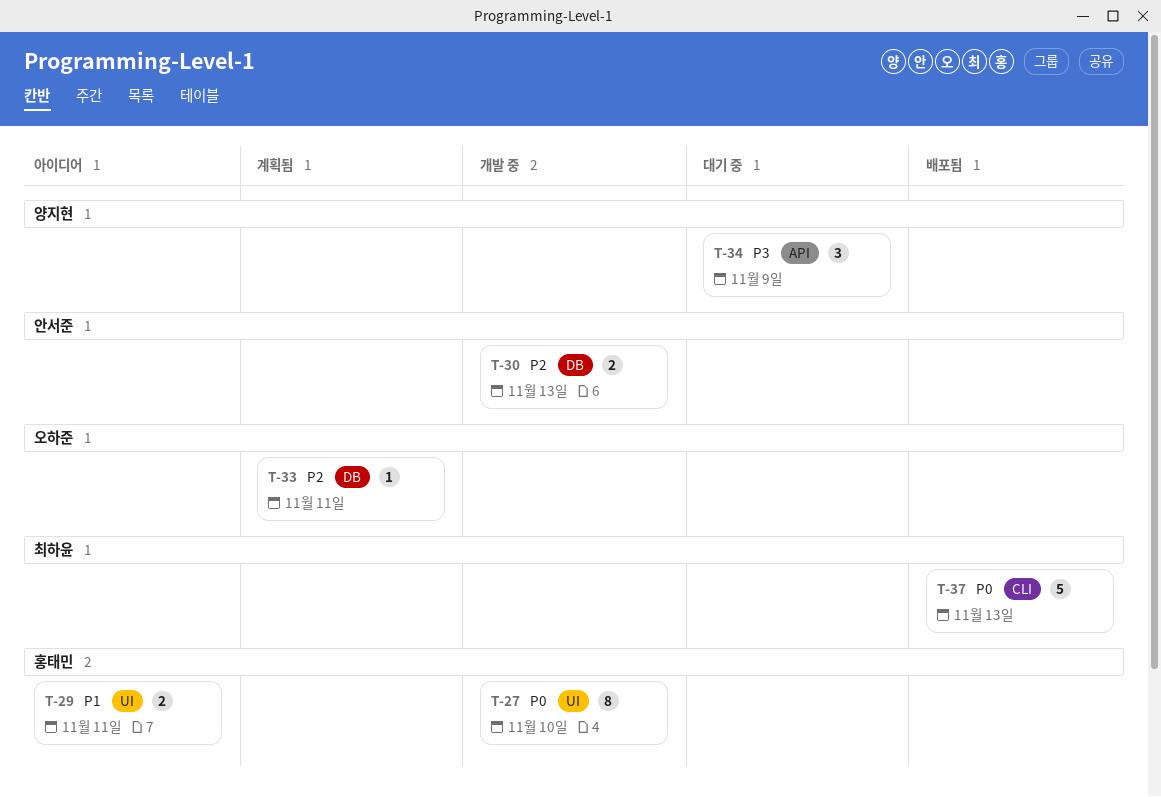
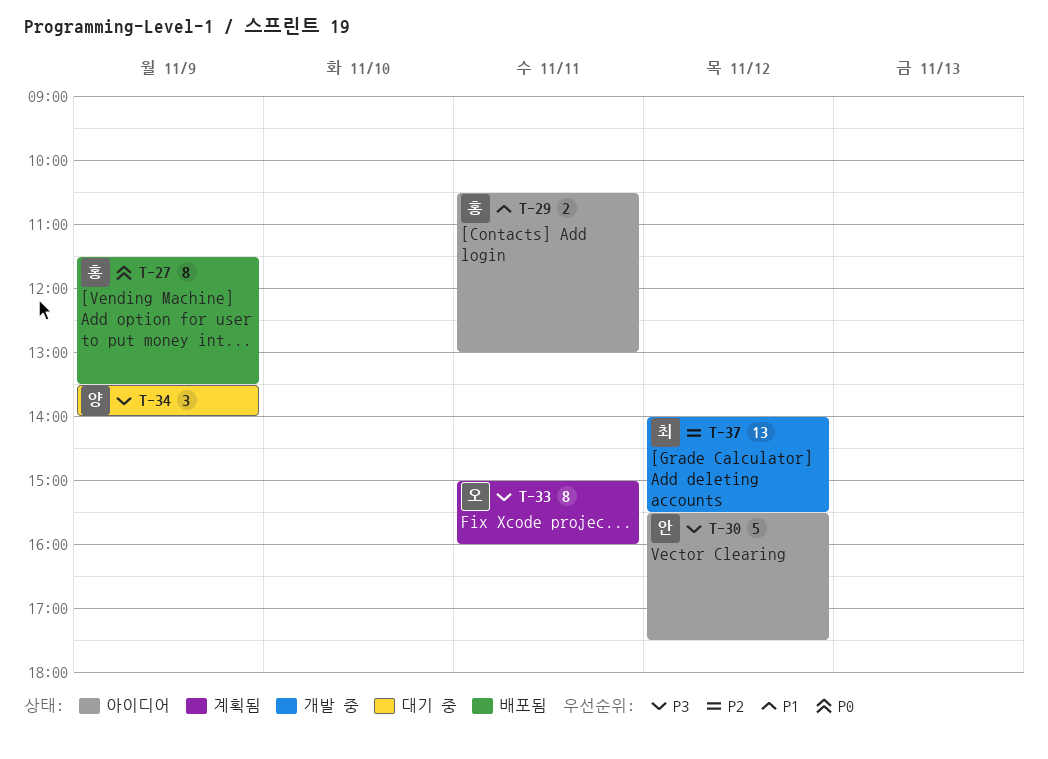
T-27, status: 개발 중 -> 배포됨
T-27, day: Nov 10 -> Nov 9
T-30, status: 개발 중 -> 아이디어
T-30, priority: P2 -> P3
T-30, estimate: 2 -> 5
T-30, day: Nov 13 -> Nov 12
T-33, priority: P2 -> P3
T-33, estimate: 1 -> 8
T-37, status: 배포됨 -> 개발 중
T-37, priority: P0 -> P2
T-37, estimate: 5 -> 13
T-37, day: Nov 13 -> Nov 12

